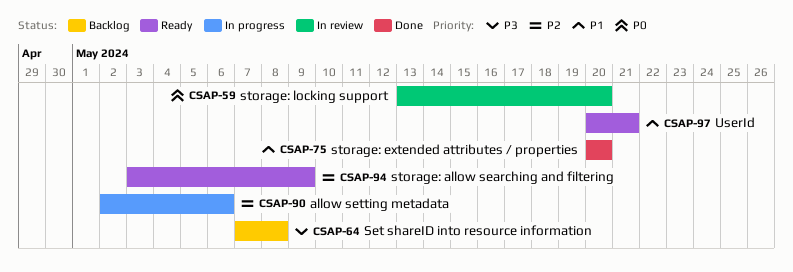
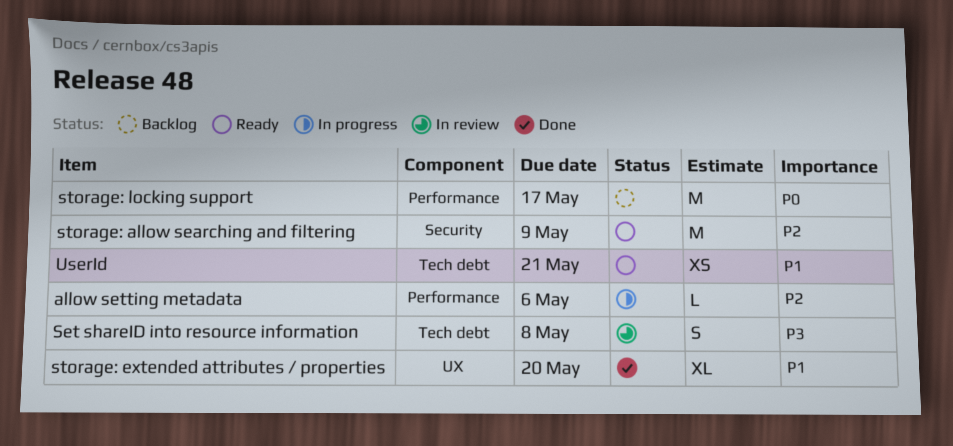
Set shareID into resource information, status: Backlog -> In review
storage: locking support, status: In review -> Backlog
storage: locking support, due: May 20 -> May 17

